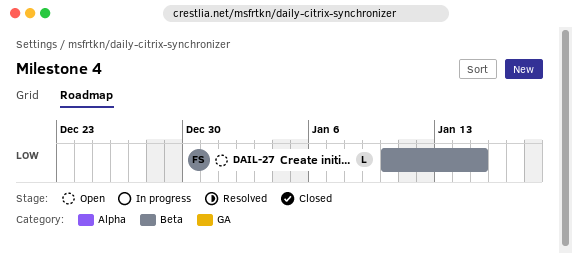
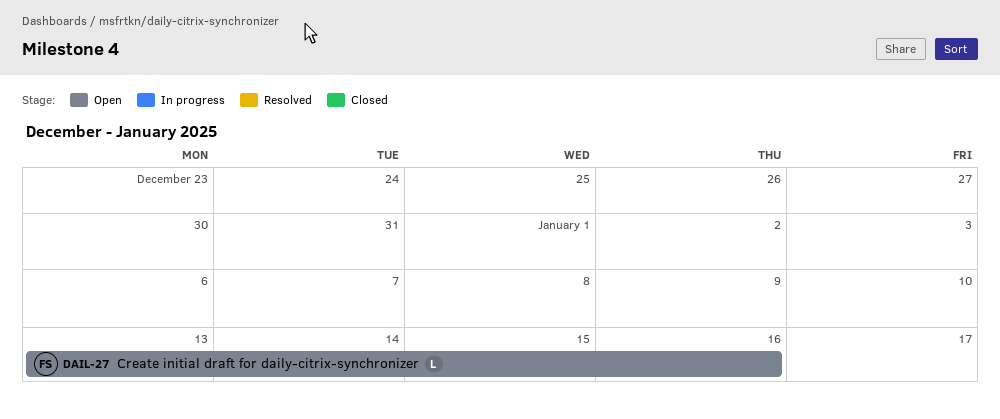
DAIL-27, start: Jan 10 -> Jan 13
DAIL-27, due: Jan 15 -> Jan 16

